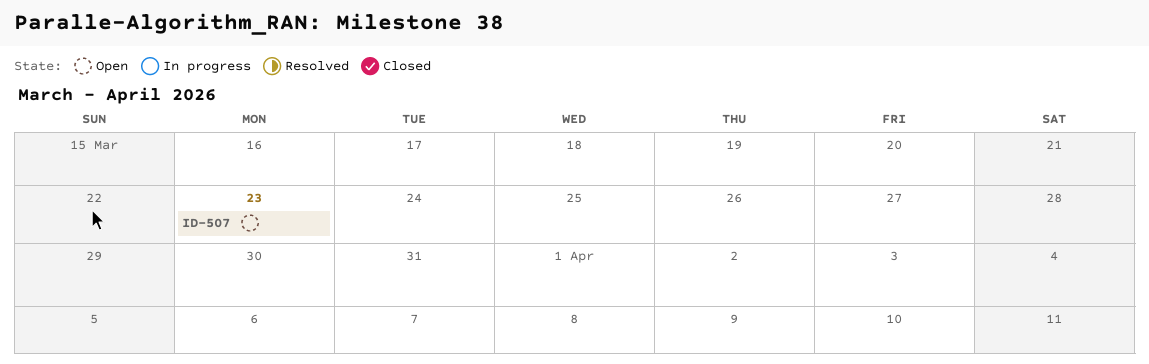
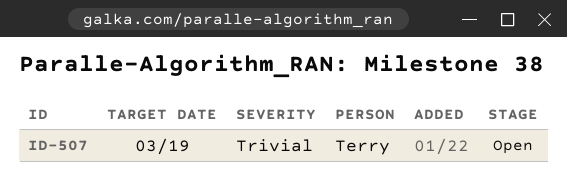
ID-507, due: Mar 23 -> Mar 19

